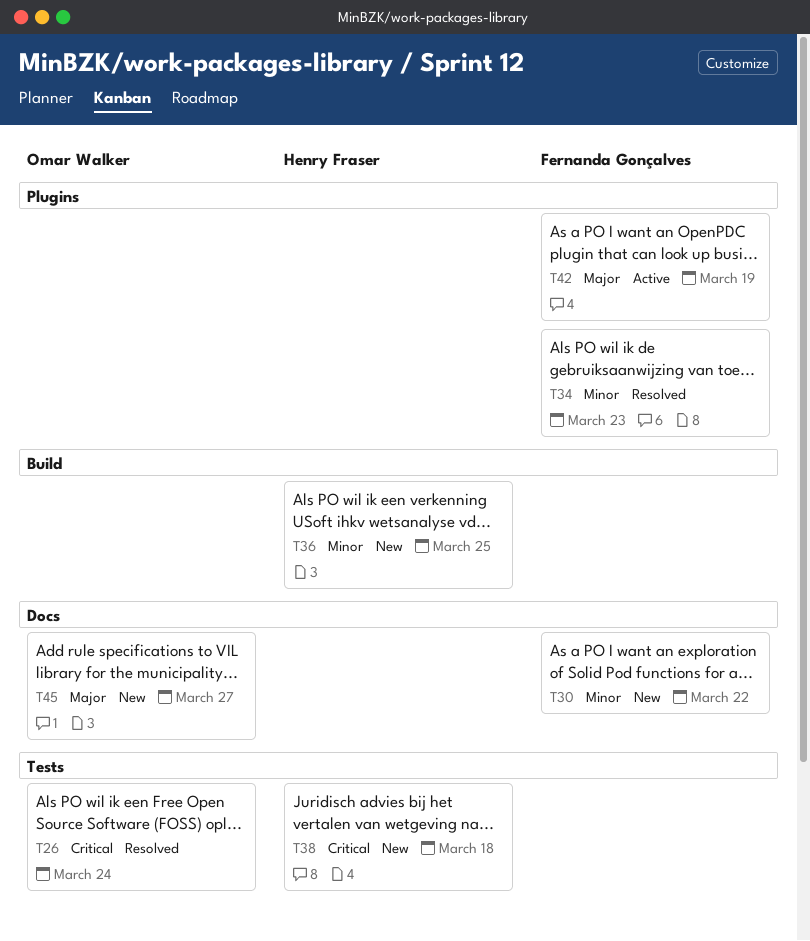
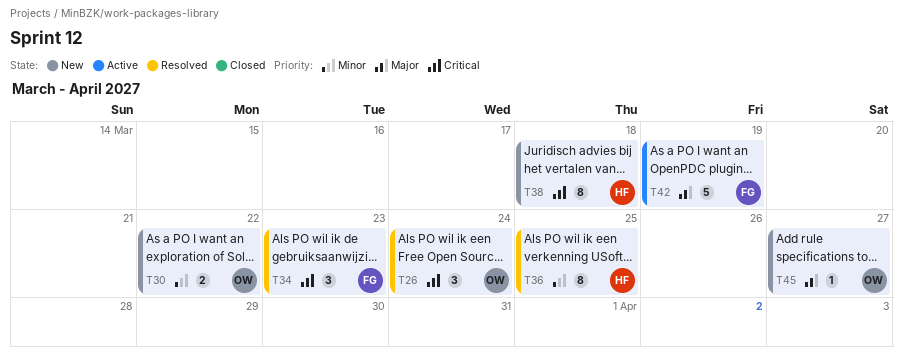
T30, owner: Fernanda Gonçalves -> Omar Walker
T34, priority: Minor -> Critical
T36, status: New -> Resolved

